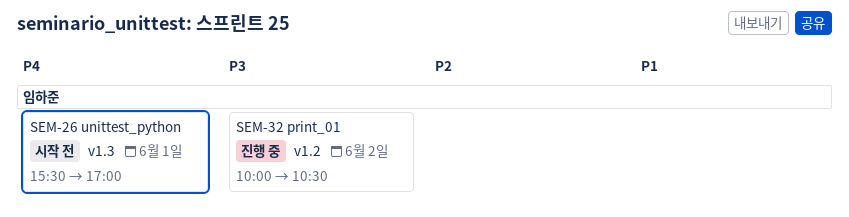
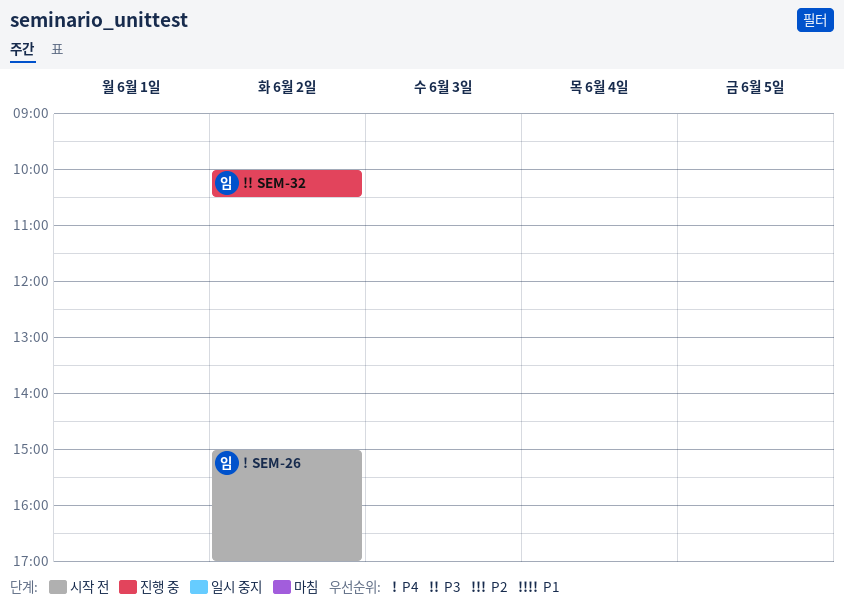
SEM-26, day: Jun 1 -> Jun 2
SEM-26, begins: 15:30 -> 15:00

